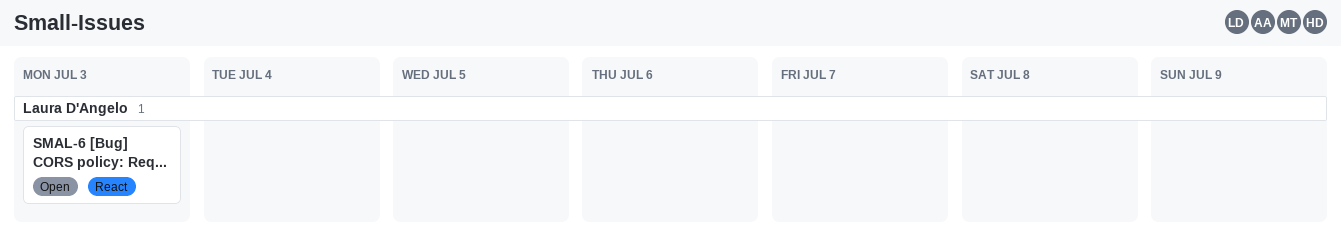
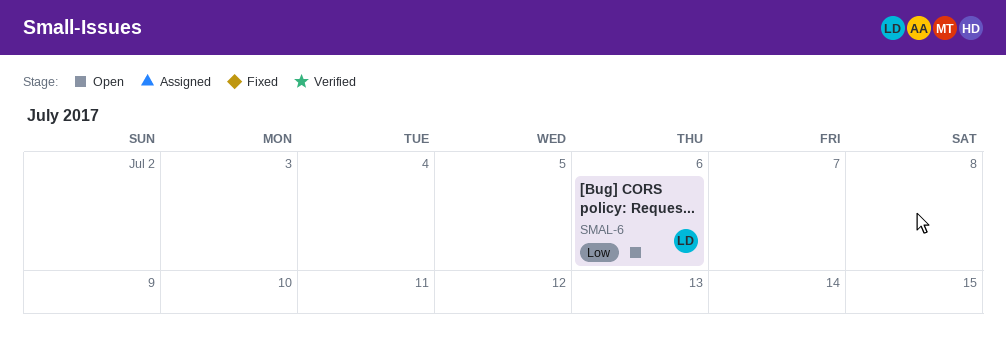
SMAL-6, due: Jul 3 -> Jul 6

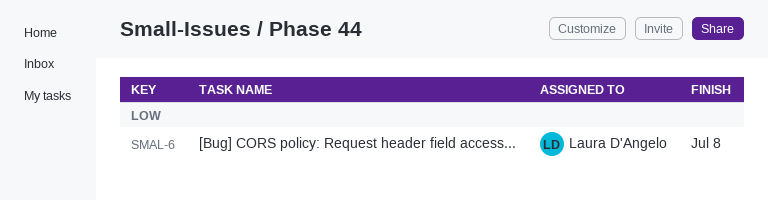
SMAL-6, due: Jul 6 -> Jul 8

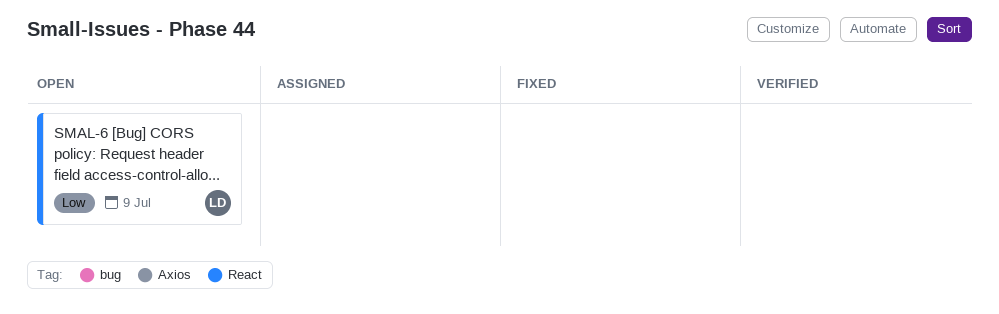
SMAL-6, due: Jul 8 -> Jul 9

